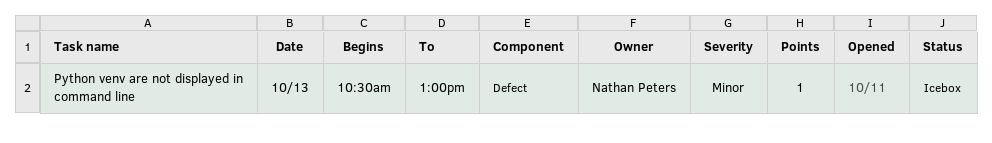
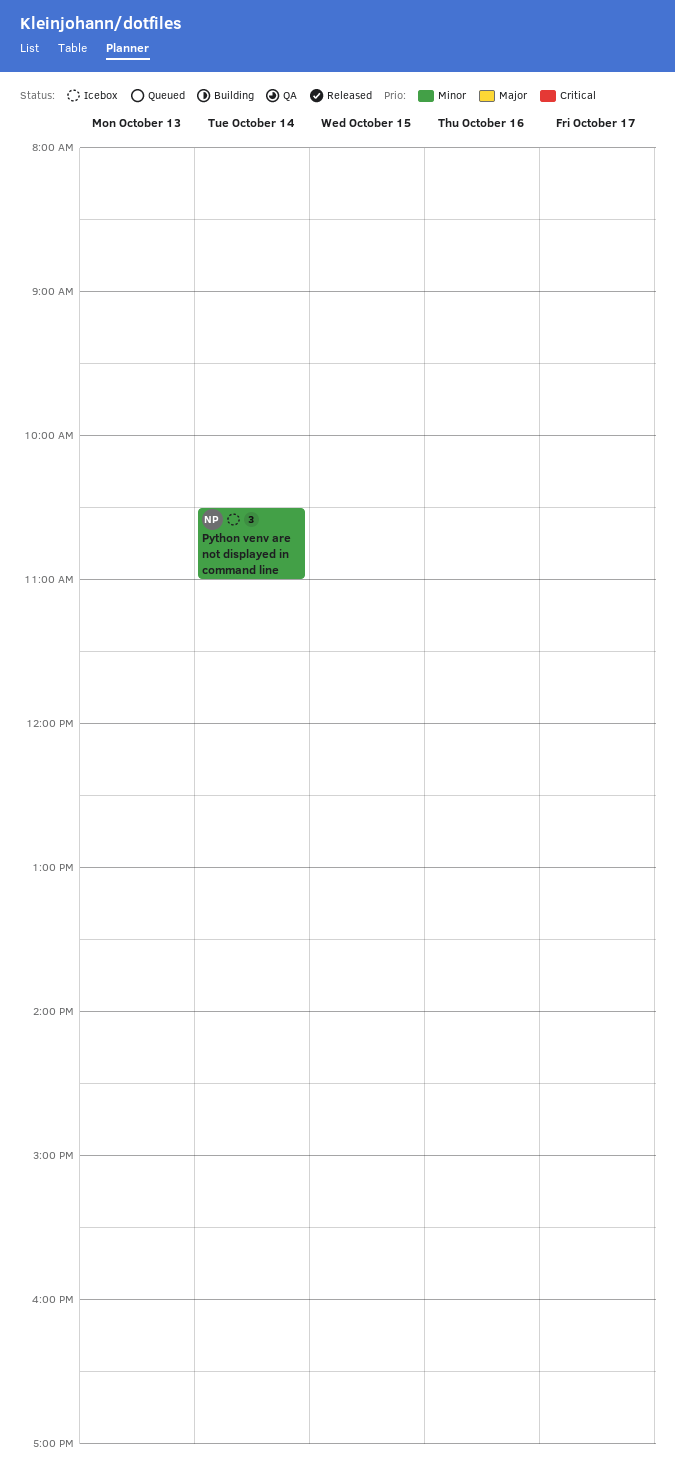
Python venv are not displayed in command line, estimate: 1 -> 3
Python venv are not displayed in command line, day: Oct 13 -> Oct 14
Python venv are not displayed in command line, ends: 13:00 -> 11:00

